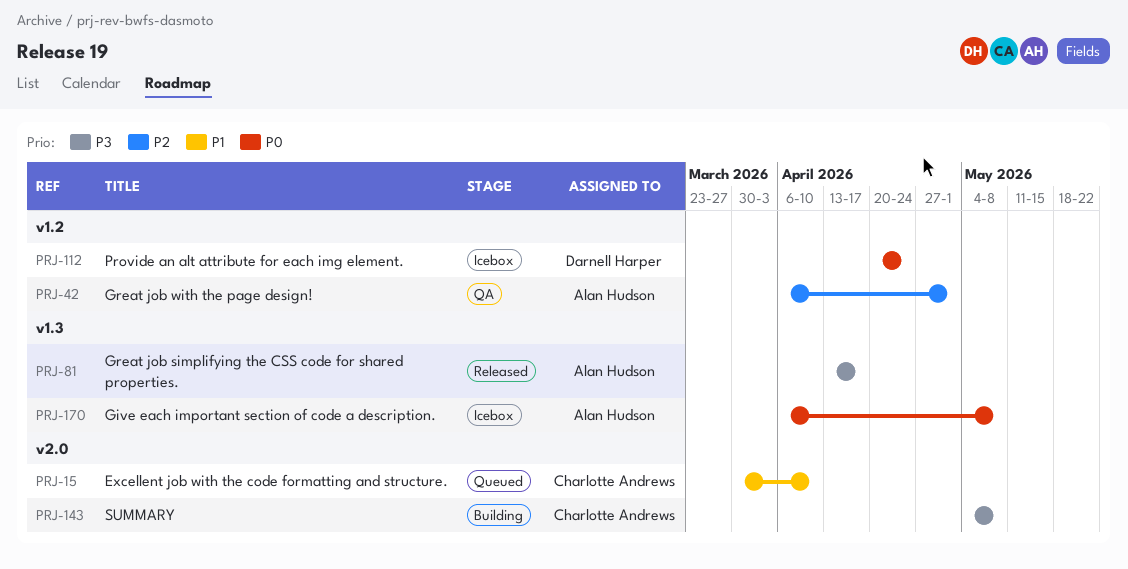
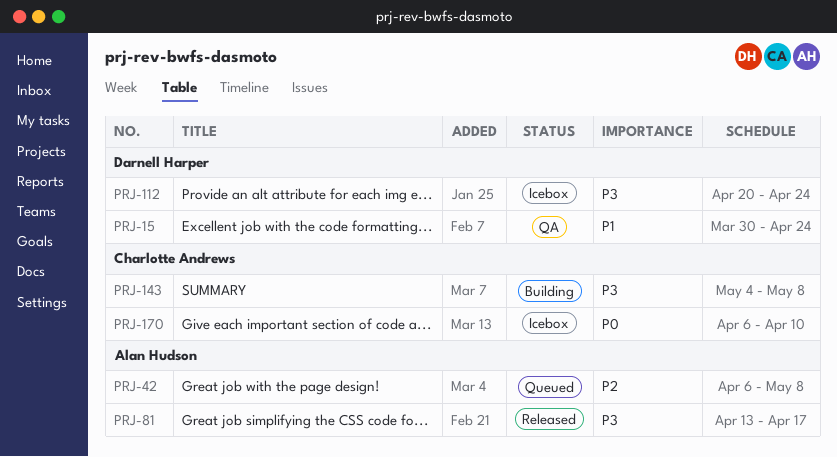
PRJ-15, status: Queued -> QA
PRJ-15, owner: Charlotte Andrews -> Darnell Harper
PRJ-15, due: Apr 10 -> Apr 24
PRJ-42, status: QA -> Queued
PRJ-42, due: May 1 -> May 8
PRJ-112, priority: P0 -> P3
PRJ-170, owner: Alan Hudson -> Charlotte Andrews
PRJ-170, due: May 8 -> Apr 10

